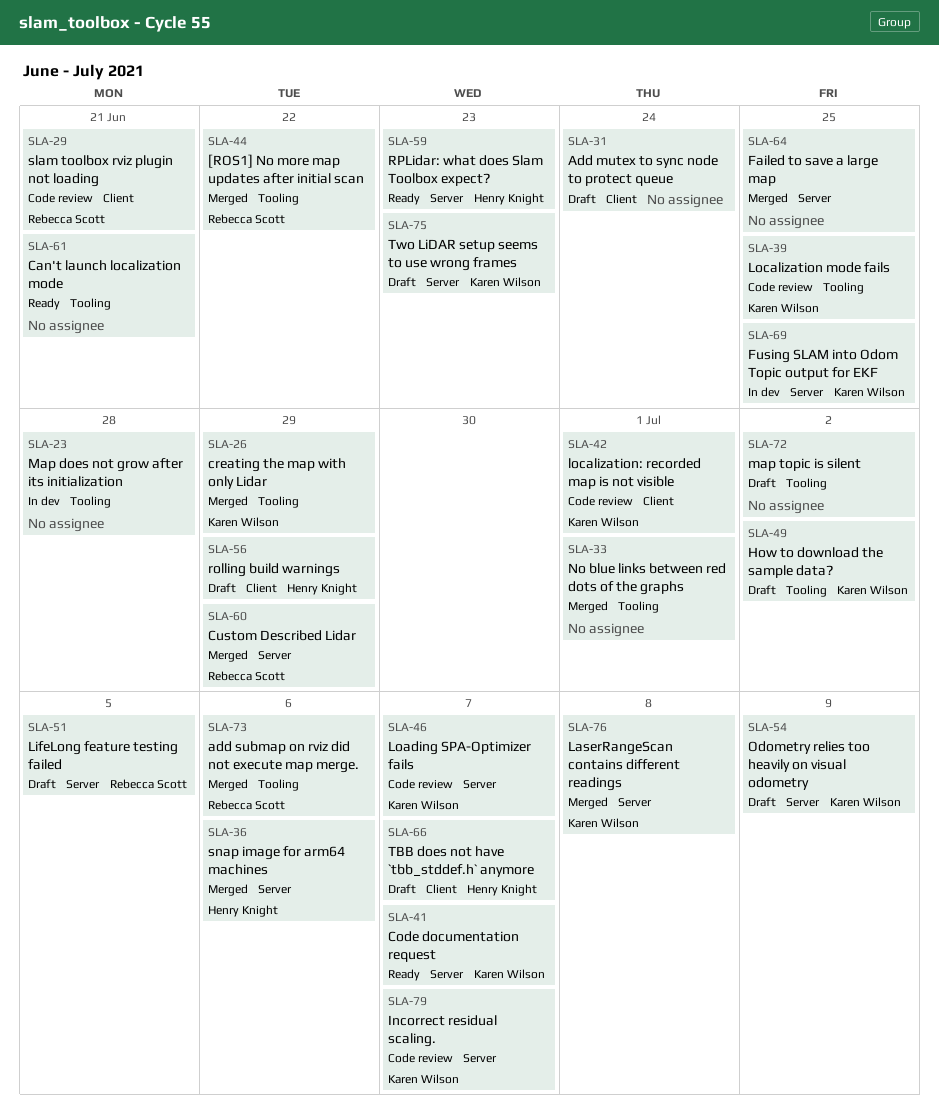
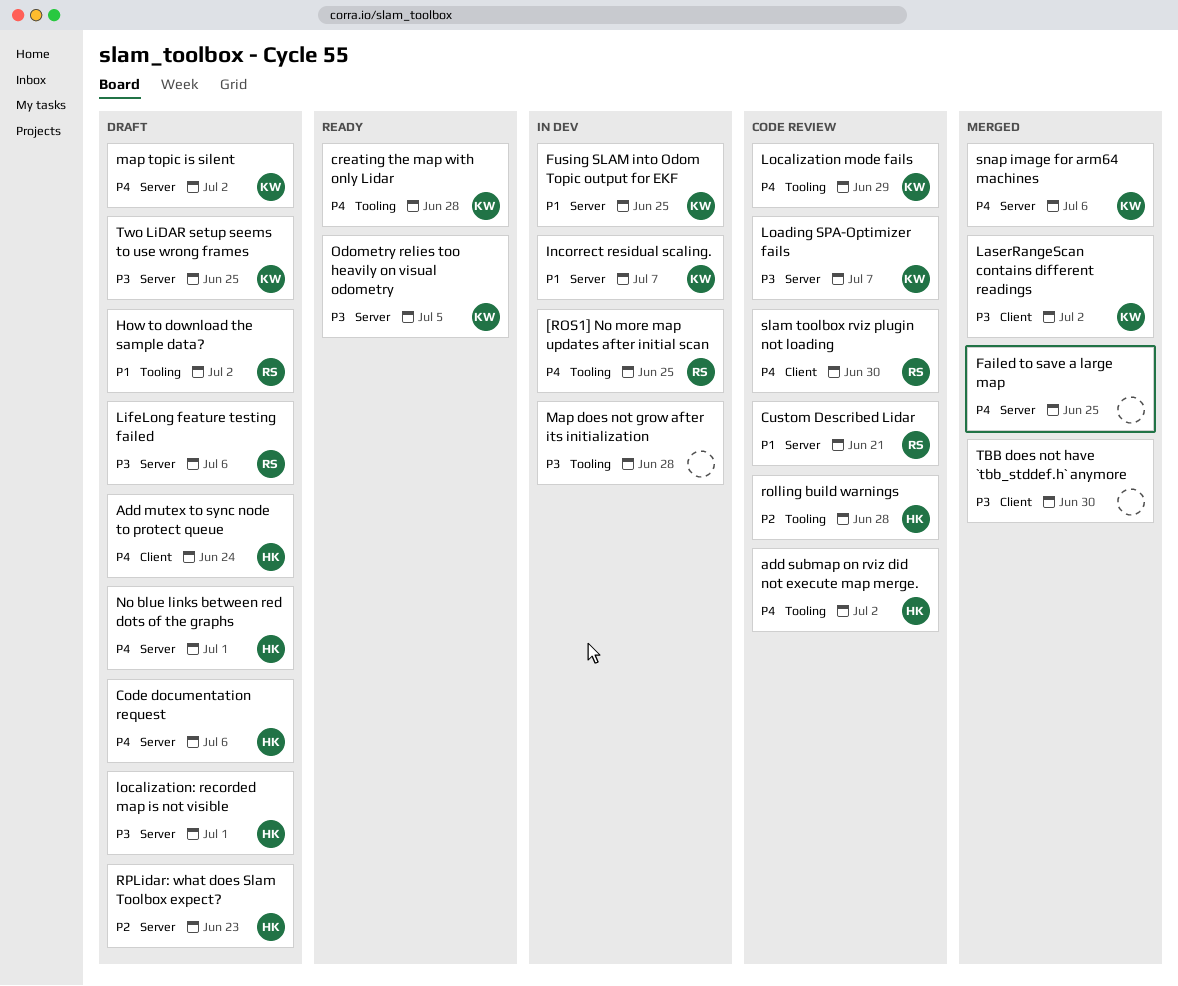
[ROS1] No more map updates after initial scan, status: Merged -> In dev
[ROS1] No more map updates after initial scan, due: Jun 22 -> Jun 25
Add mutex to sync node to protect queue, owner: none -> Henry Knight
add submap on rviz did not execute map merge., status: Merged -> Code review
add submap on rviz did not execute map merge., owner: Rebecca Scott -> Henry Knight
add submap on rviz did not execute map merge., due: Jul 6 -> Jul 2
Can't launch localization mode: present -> none
Code documentation request, status: Ready -> Draft
Code documentation request, owner: Karen Wilson -> Henry Knight
Code documentation request, due: Jul 7 -> Jul 6
creating the map with only Lidar, status: Merged -> Ready
creating the map with only Lidar, due: Jun 29 -> Jun 28
Custom Described Lidar, status: Merged -> Code review
Custom Described Lidar, due: Jun 29 -> Jun 21
How to download the sample data?, owner: Karen Wilson -> Rebecca Scott
Incorrect residual scaling., status: Code review -> In dev
LaserRangeScan contains different readings, label: Server -> Client
LaserRangeScan contains different readings, due: Jul 8 -> Jul 2
LifeLong feature testing failed, due: Jul 5 -> Jul 6
Localization mode fails, due: Jun 25 -> Jun 29
localization: recorded map is not visible, status: Code review -> Draft
localization: recorded map is not visible, owner: Karen Wilson -> Henry Knight
localization: recorded map is not visible, label: Client -> Server
map topic is silent, owner: none -> Karen Wilson
map topic is silent, label: Tooling -> Server
No blue links between red dots of the graphs, status: Merged -> Draft
No blue links between red dots of the graphs, owner: none -> Henry Knight
No blue links between red dots of the graphs, label: Tooling -> Server
Odometry relies too heavily on visual odometry, status: Draft -> Ready
Odometry relies too heavily on visual odometry, due: Jul 9 -> Jul 5
rolling build warnings, status: Draft -> Code review
rolling build warnings, label: Client -> Tooling
rolling build warnings, due: Jun 29 -> Jun 28
RPLidar: what does Slam Toolbox expect?, status: Ready -> Draft
slam toolbox rviz plugin not loading, due: Jun 21 -> Jun 30
snap image for arm64 machines, owner: Henry Knight -> Karen Wilson
TBB does not have `tbb_stddef.h` anymore, status: Draft -> Merged
TBB does not have `tbb_stddef.h` anymore, owner: Henry Knight -> none
TBB does not have `tbb_stddef.h` anymore, due: Jul 7 -> Jun 30
Two LiDAR setup seems to use wrong frames, due: Jun 23 -> Jun 25

